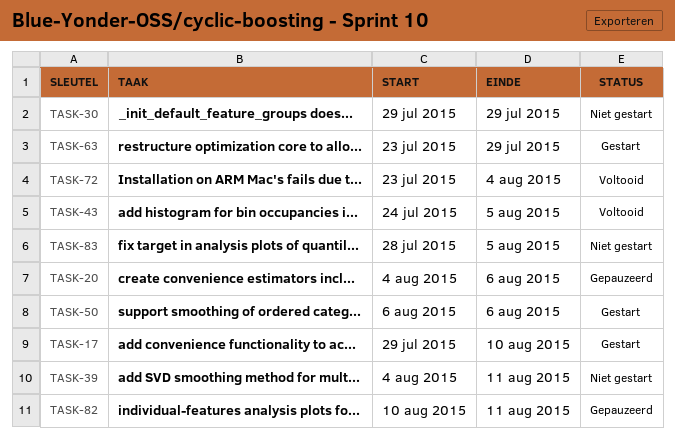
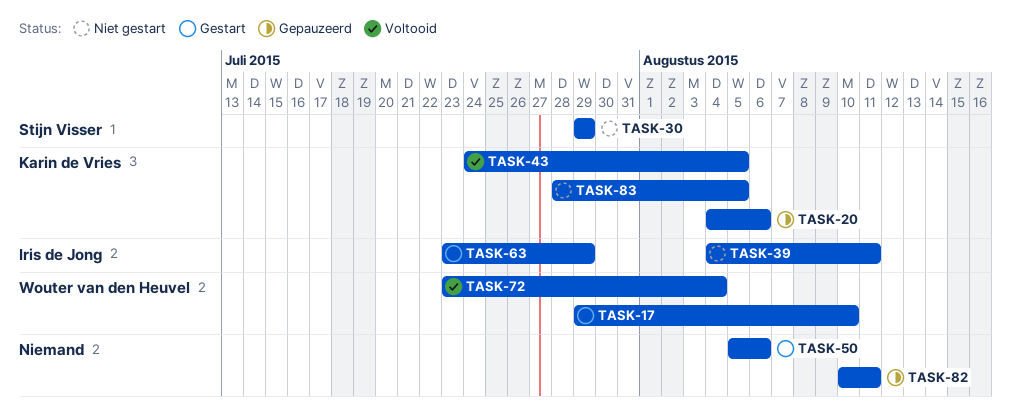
TASK-50, start: Aug 6 -> Aug 5

